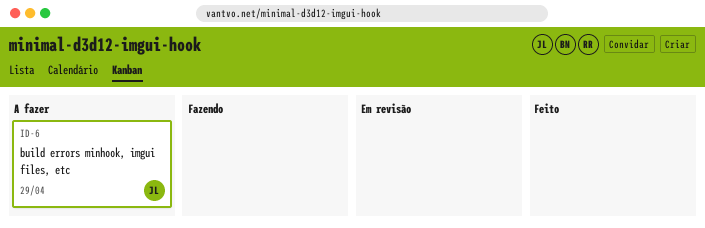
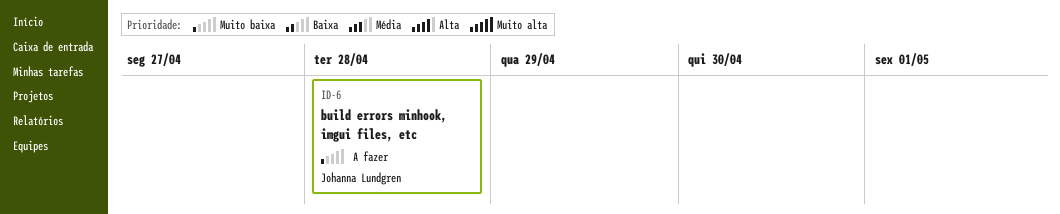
ID-6, due: Apr 29 -> Apr 28

